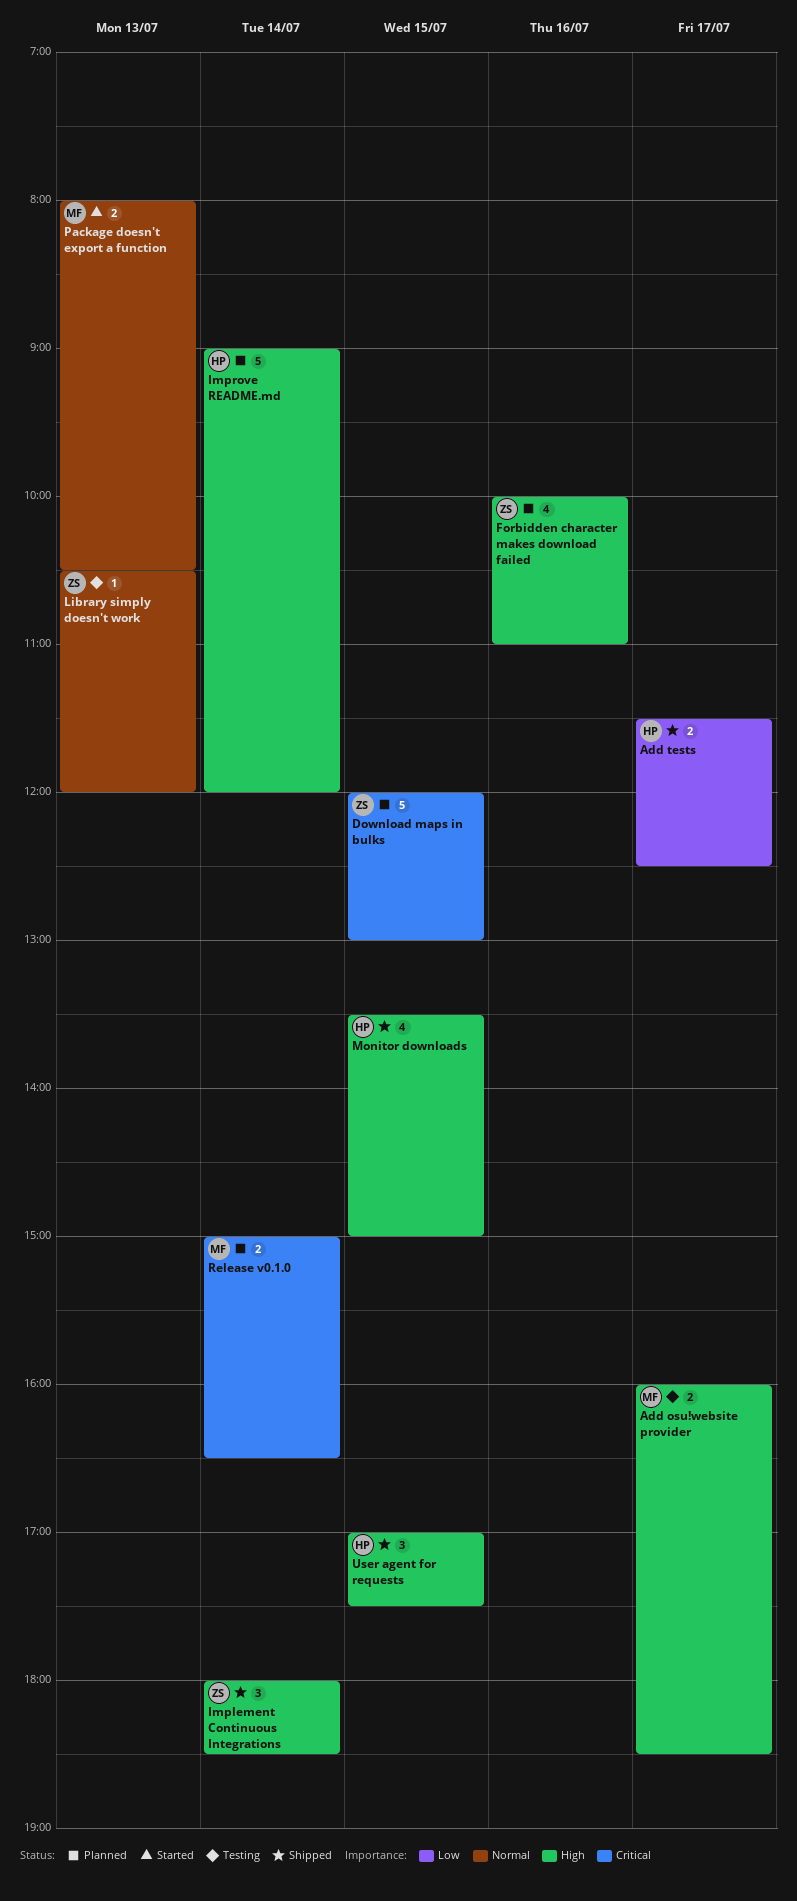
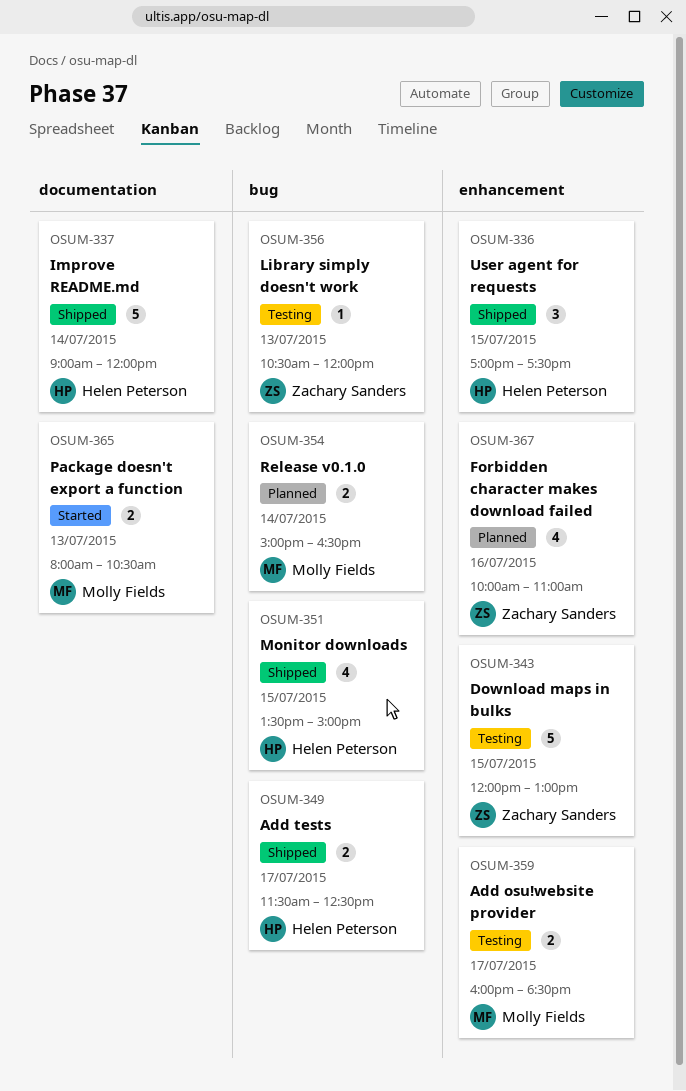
Download maps in bulks, status: Planned -> Testing
Implement Continuous Integrations: present -> none
Improve README.md, status: Planned -> Shipped

